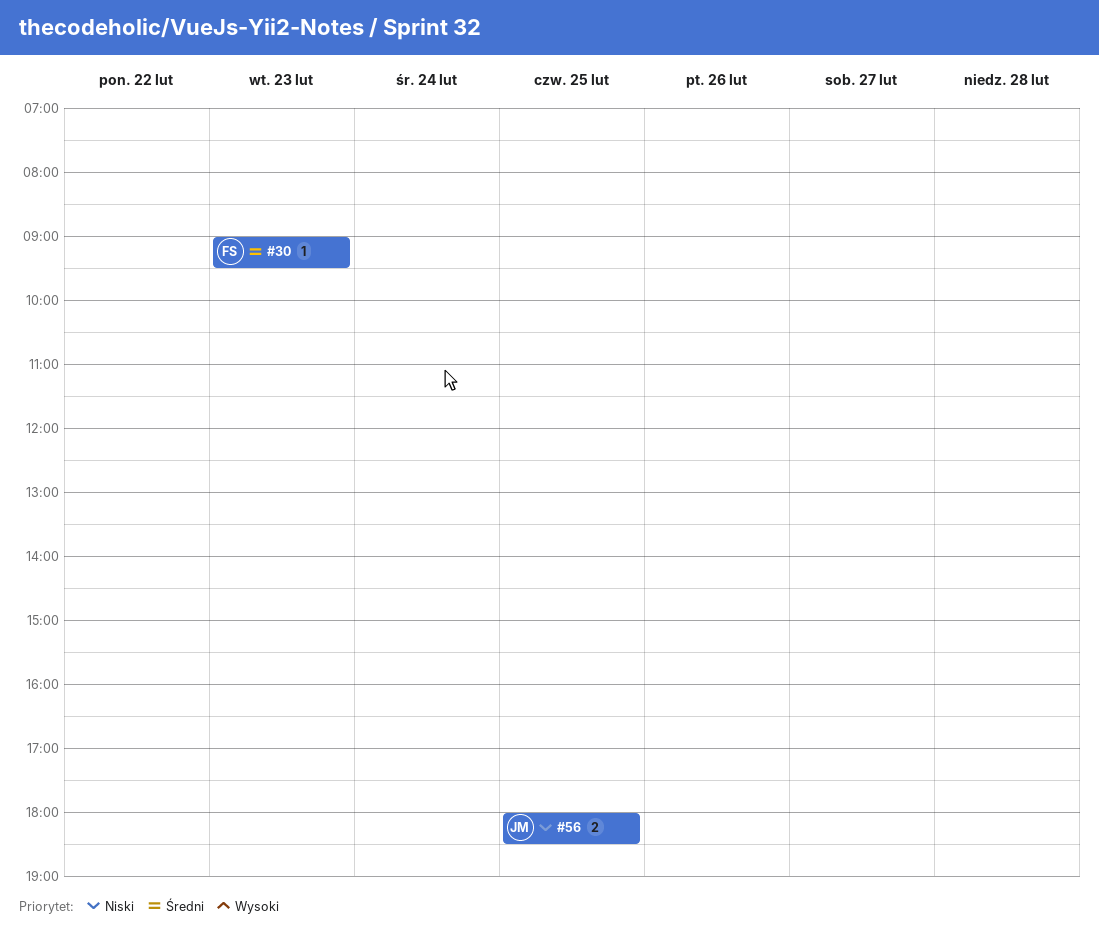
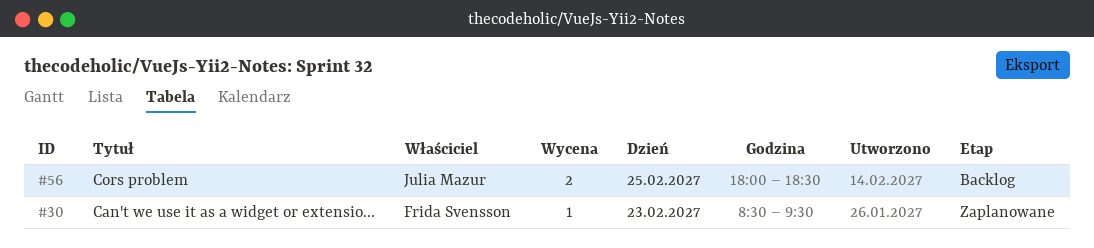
#30, begins: 09:00 -> 08:30

